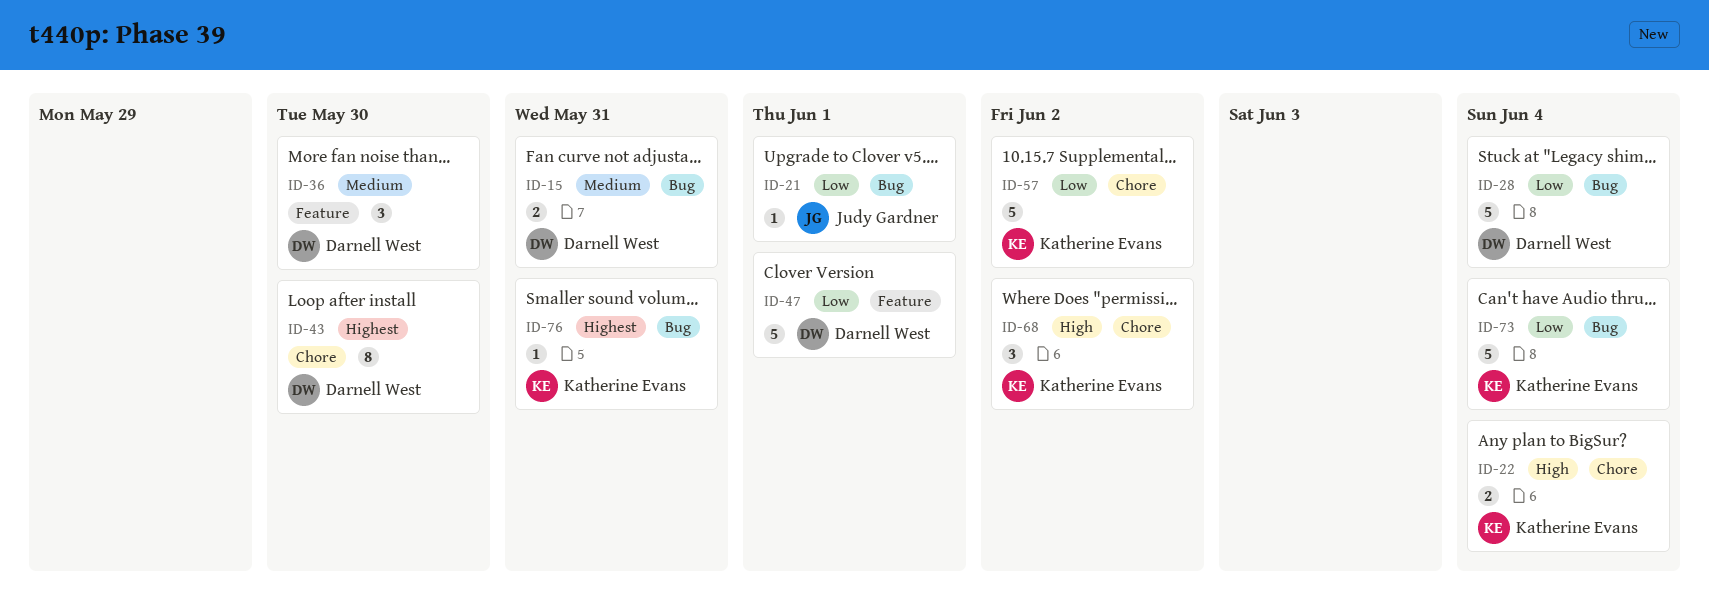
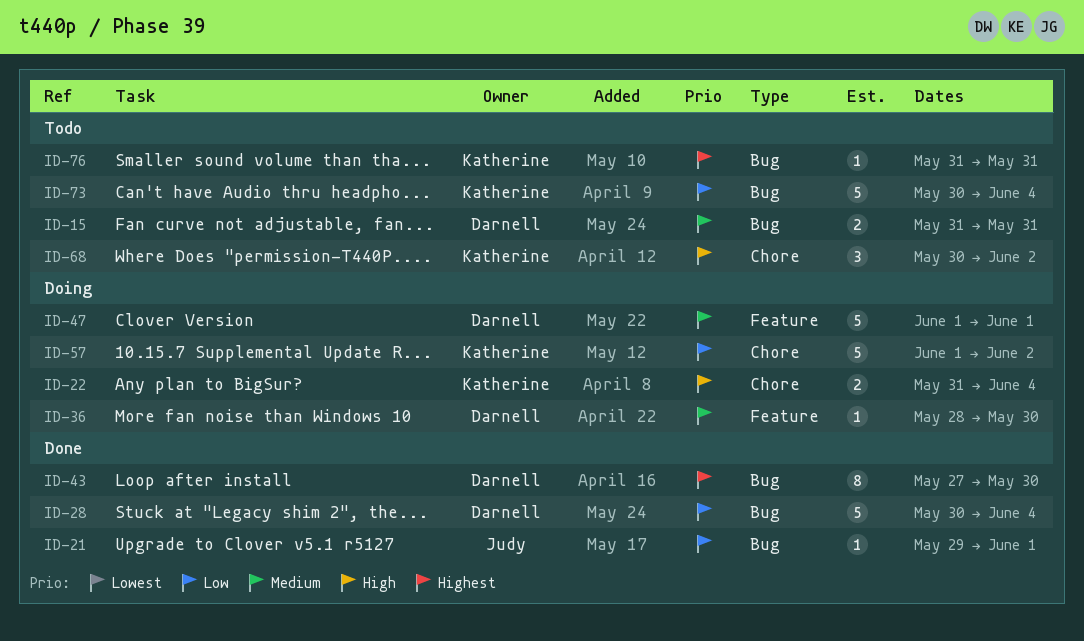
ID-36, estimate: 3 -> 1
ID-43, label: Chore -> Bug
ID-47, priority: Low -> Medium

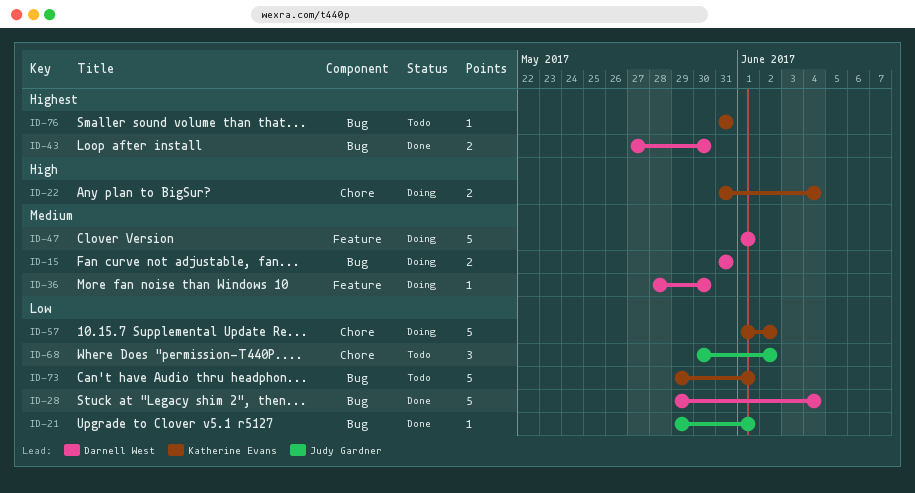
ID-15, status: Todo -> Doing
ID-28, start: May 30 -> May 29
ID-43, estimate: 8 -> 2
ID-68, owner: Katherine Evans -> Judy Gardner
ID-68, priority: High -> Low
ID-73, start: May 30 -> May 29
ID-73, due: Jun 4 -> Jun 1

